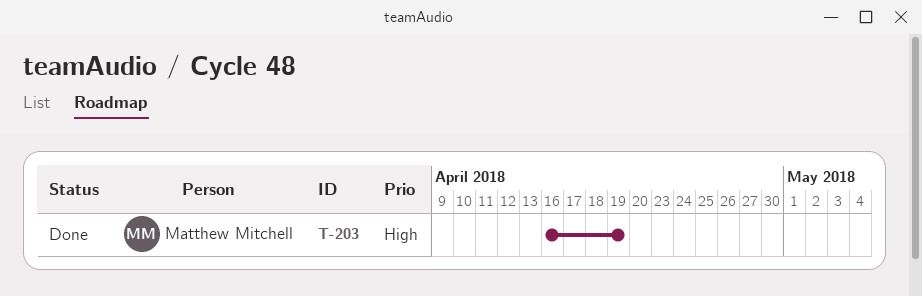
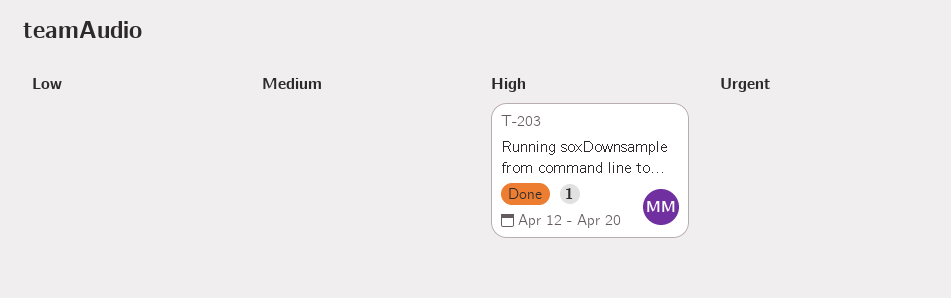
T-203, start: Apr 16 -> Apr 12
T-203, due: Apr 19 -> Apr 20

